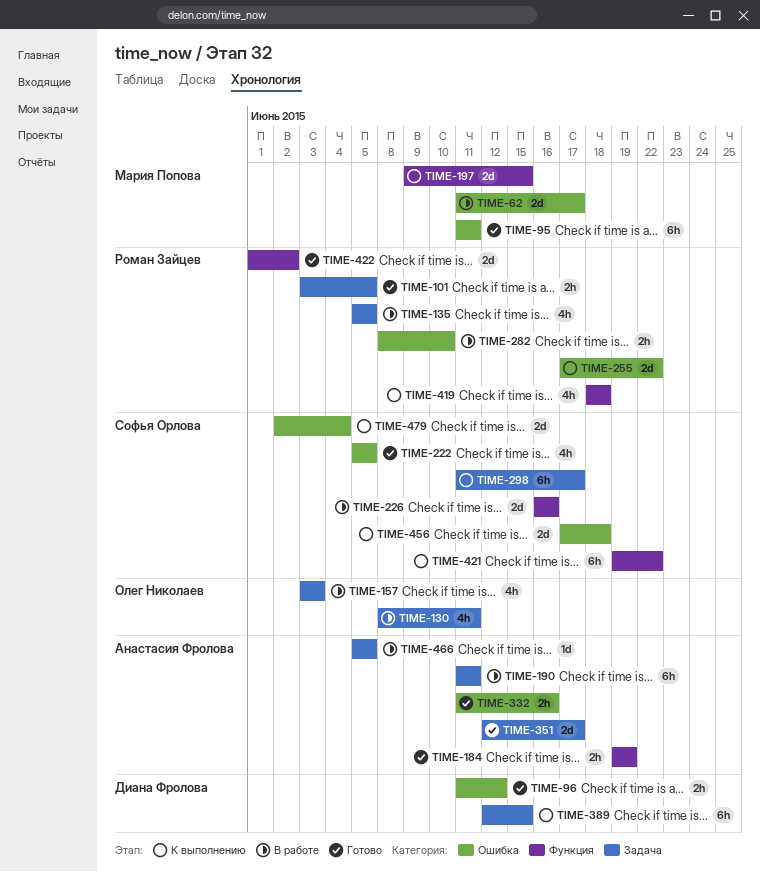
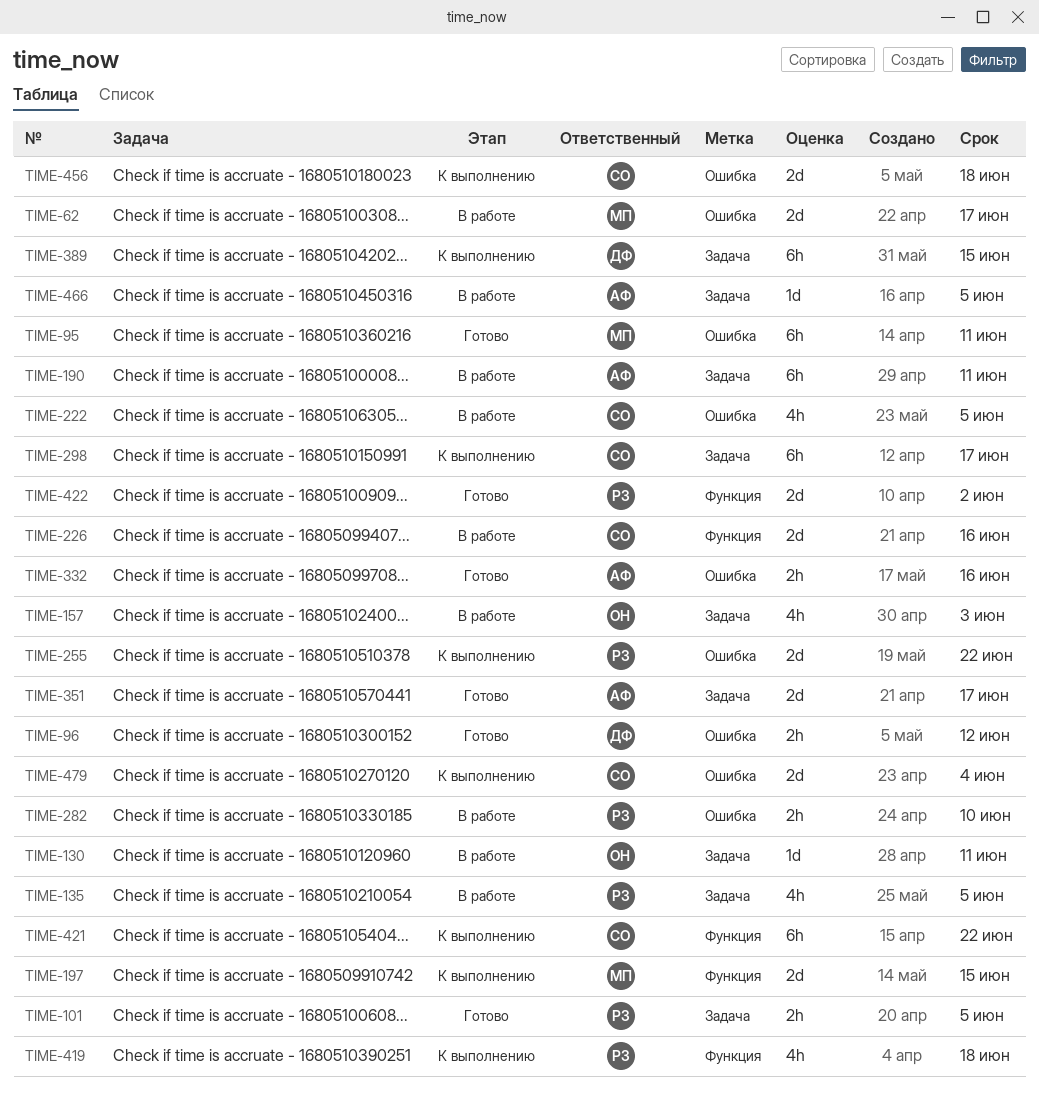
TIME-130, estimate: 4h -> 1d
TIME-184: present -> none
TIME-222, status: Готово -> В работе

